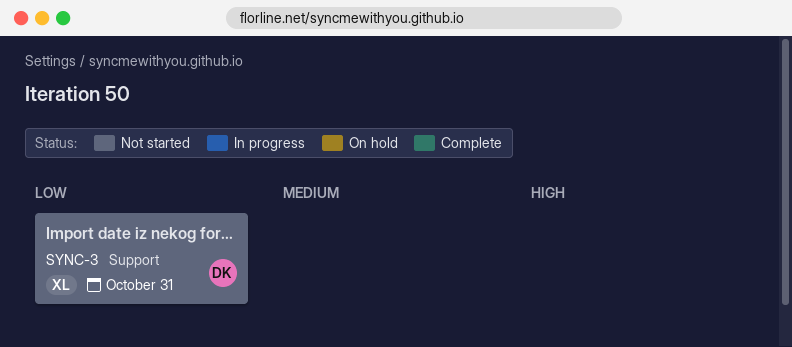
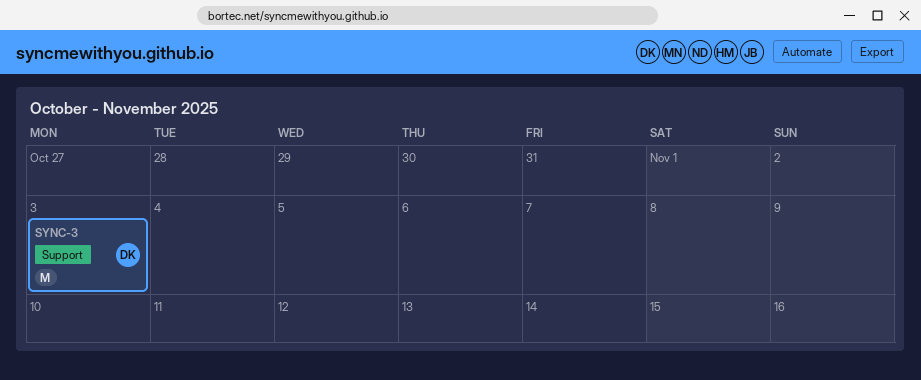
SYNC-3, estimate: XL -> M
SYNC-3, due: Oct 31 -> Nov 3

